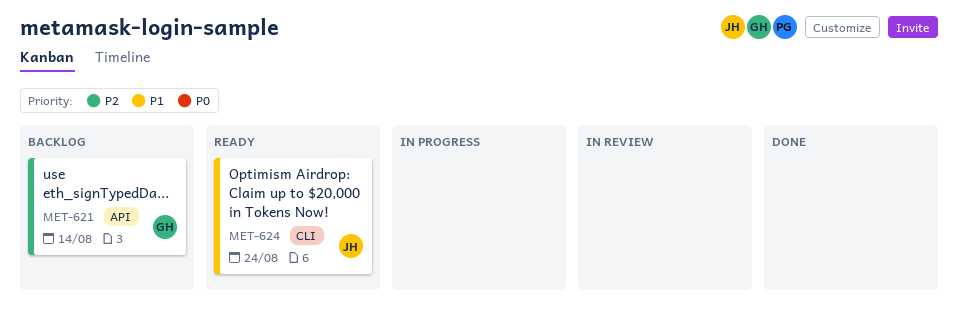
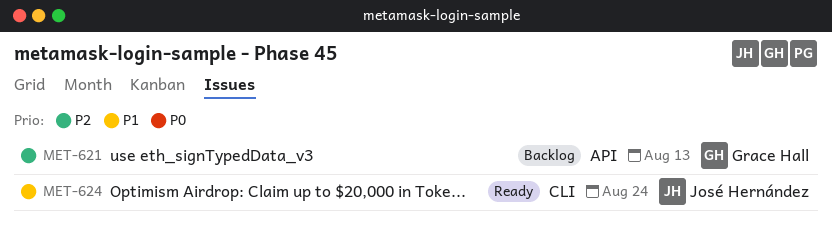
MET-621, due: Aug 14 -> Aug 13

